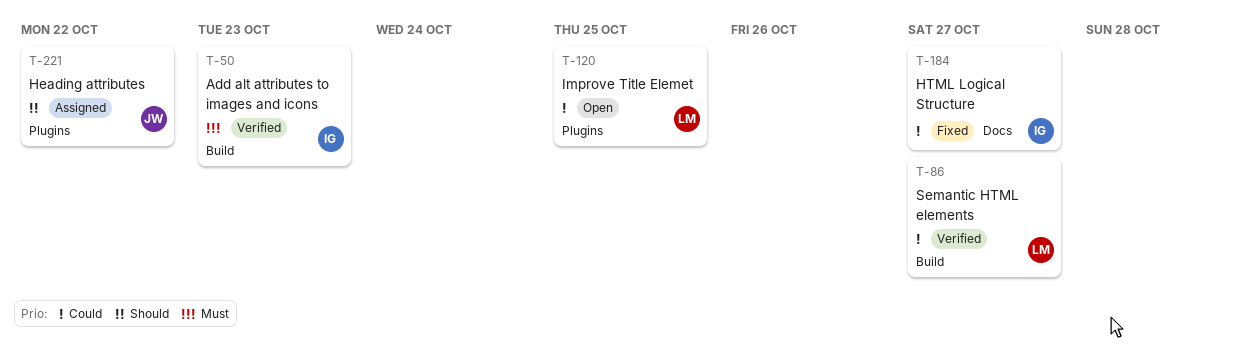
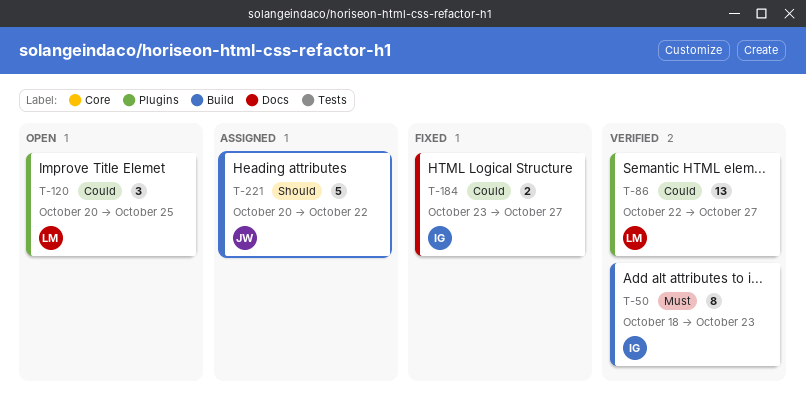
T-86, label: Build -> Plugins
T-221, label: Plugins -> Build

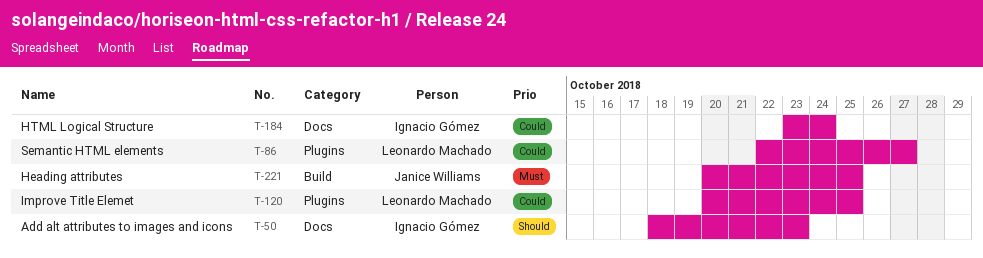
T-50, priority: Must -> Should
T-50, label: Build -> Docs
T-184, due: Oct 27 -> Oct 24
T-221, priority: Should -> Must
T-221, due: Oct 22 -> Oct 25

